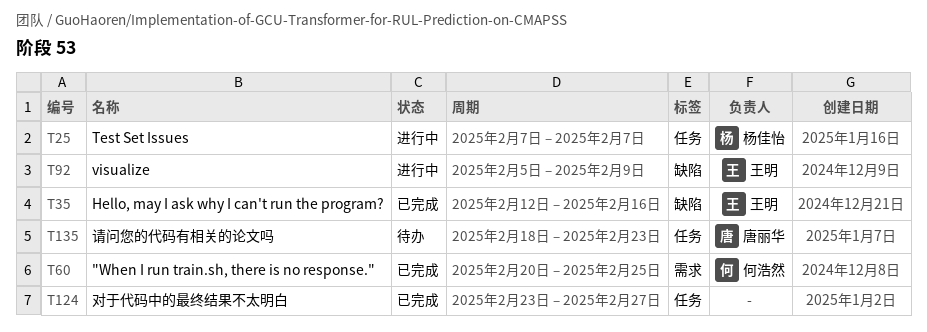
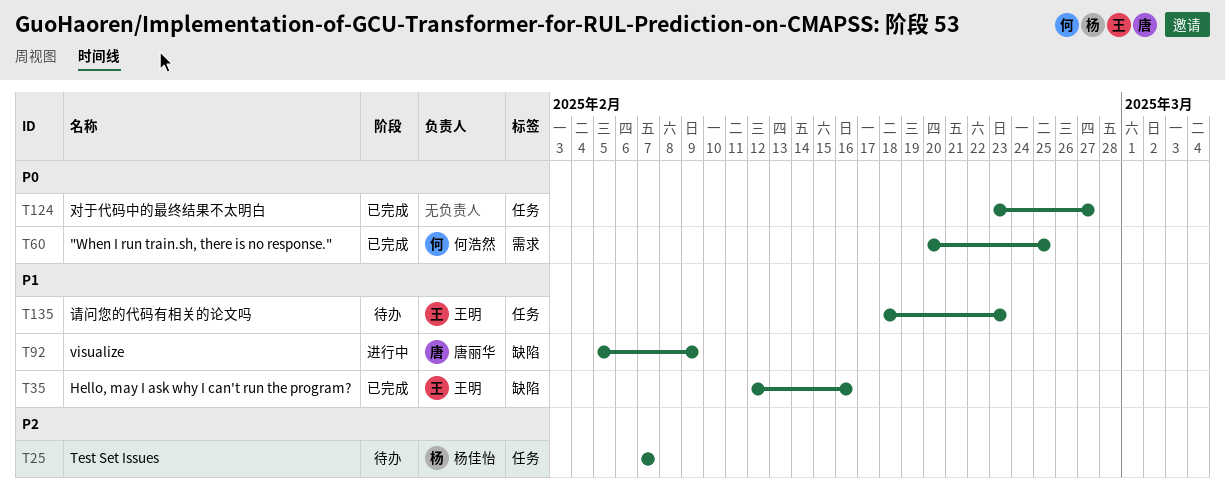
T25, status: 进行中 -> 待办
T92, owner: 王明 -> 唐丽华
T135, owner: 唐丽华 -> 王明

